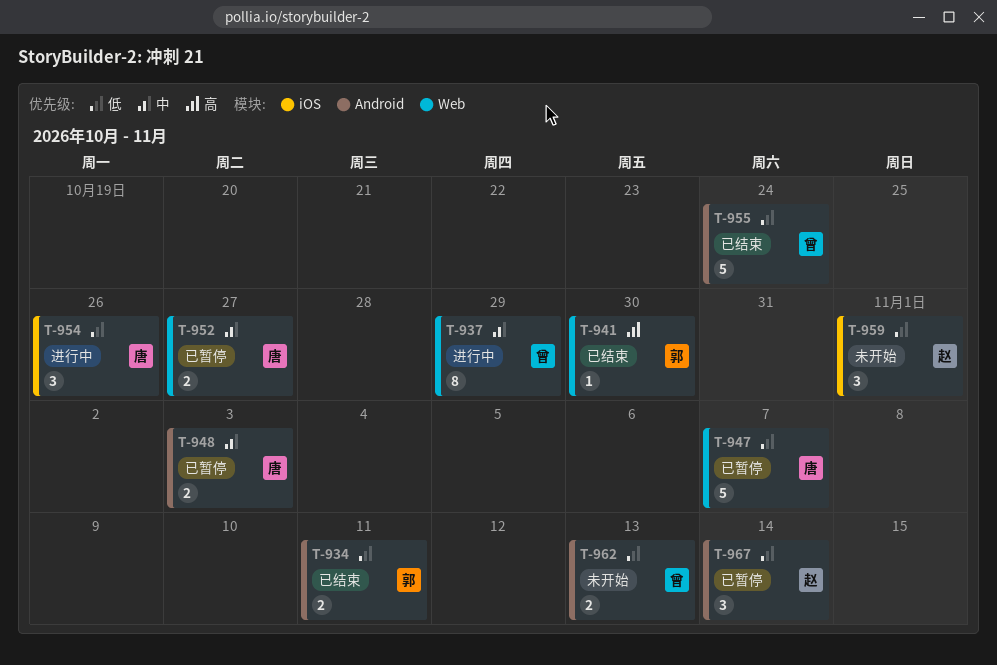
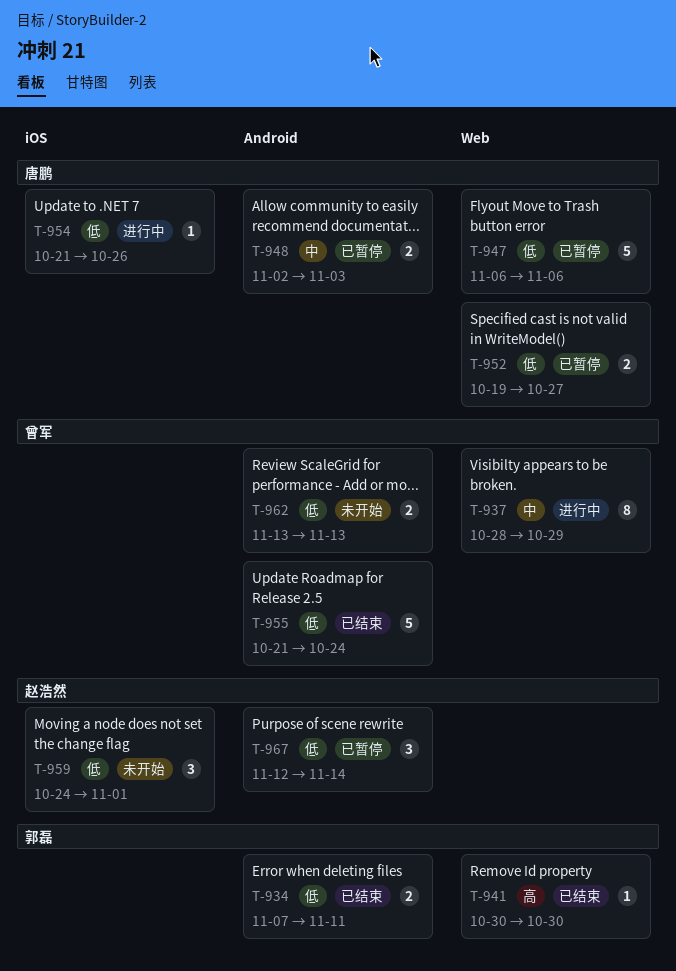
T-947, due: Nov 7 -> Nov 6
T-952, priority: 中 -> 低
T-954, estimate: 3 -> 1

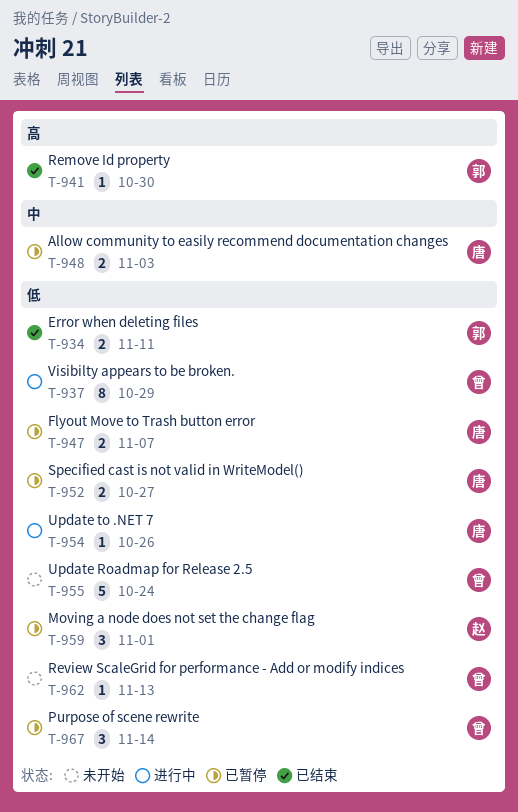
T-937, priority: 中 -> 低
T-947, estimate: 5 -> 2
T-947, due: Nov 6 -> Nov 7
T-955, status: 已结束 -> 未开始
T-959, status: 未开始 -> 已暂停
T-962, estimate: 2 -> 1
T-967, owner: 赵浩然 -> 曾军

